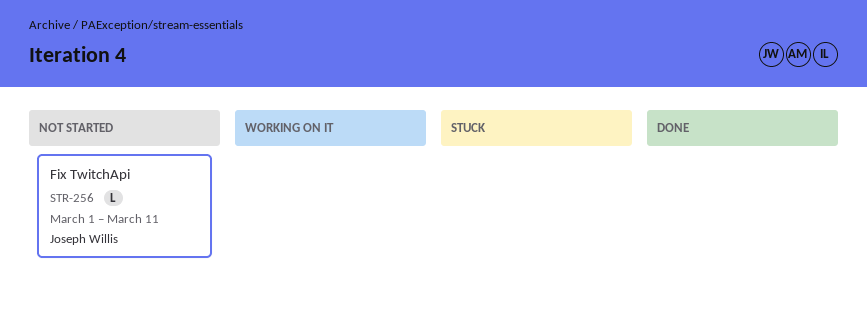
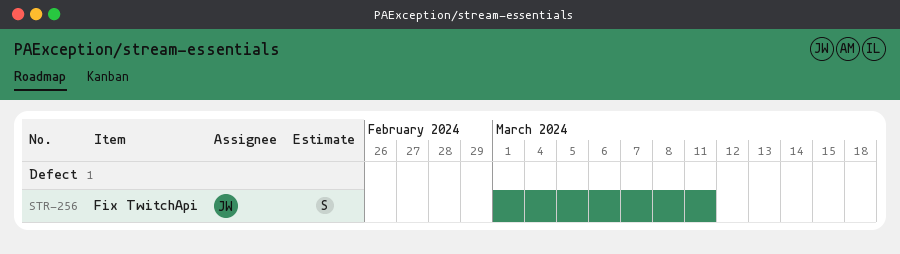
STR-256, estimate: L -> S

